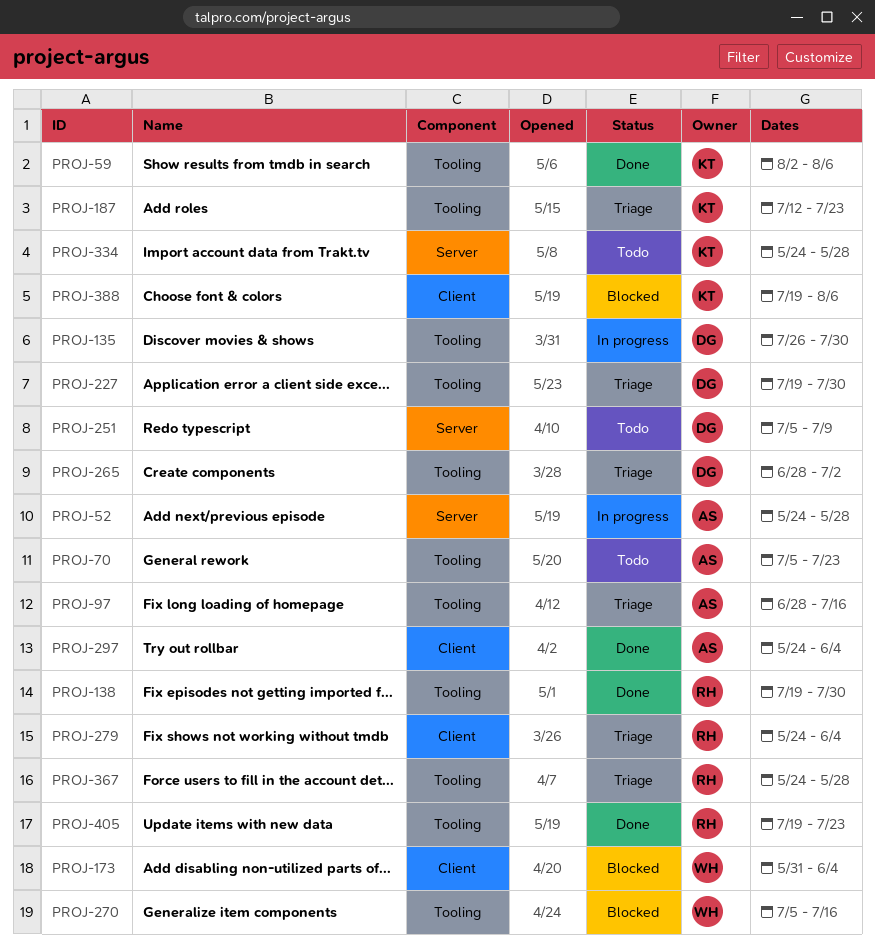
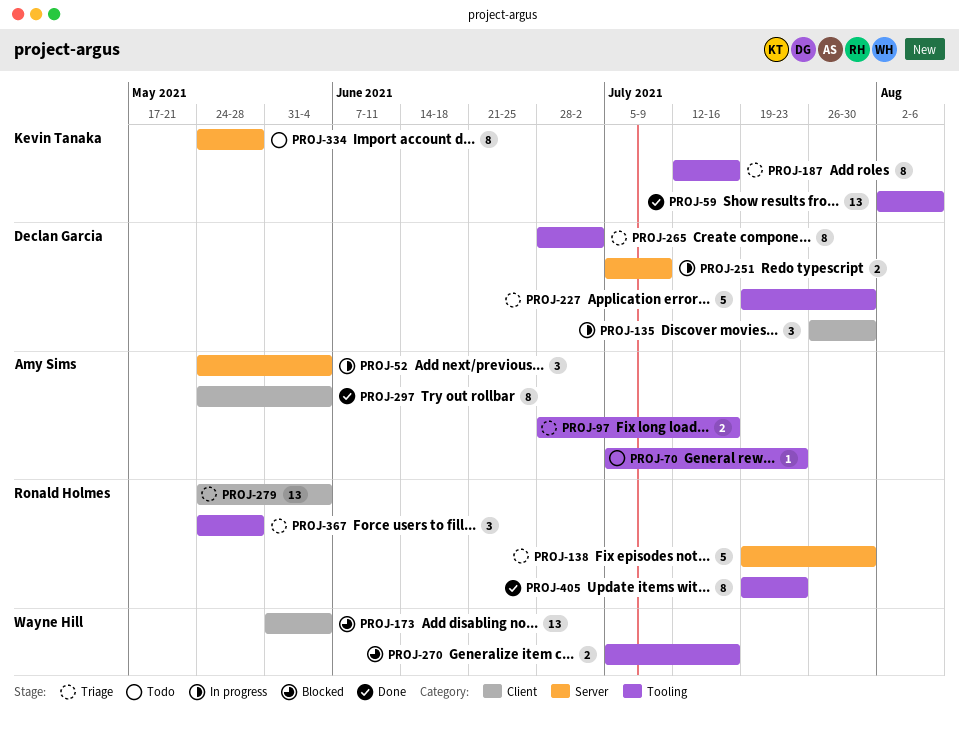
PROJ-52, due: May 28 -> Jun 4
PROJ-135, label: Tooling -> Client
PROJ-138, status: Done -> Triage
PROJ-138, label: Tooling -> Server
PROJ-187, due: Jul 23 -> Jul 16
PROJ-251, status: Todo -> In progress
PROJ-388: present -> none

